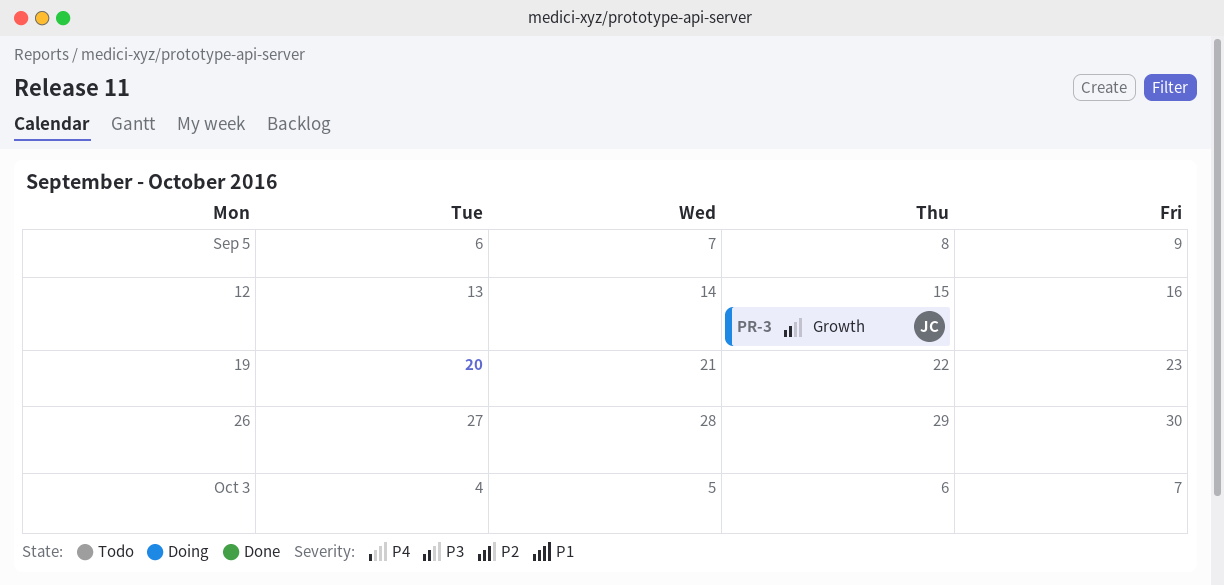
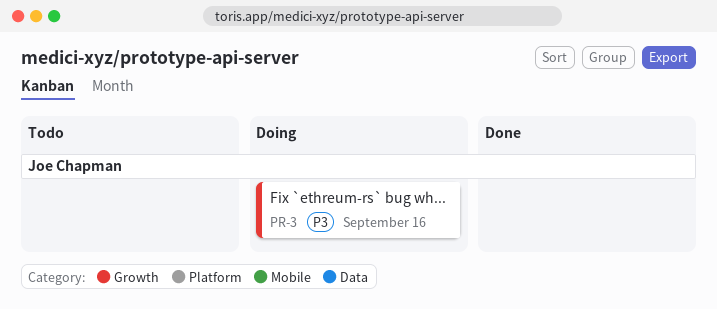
PR-3, due: Sep 15 -> Sep 16

